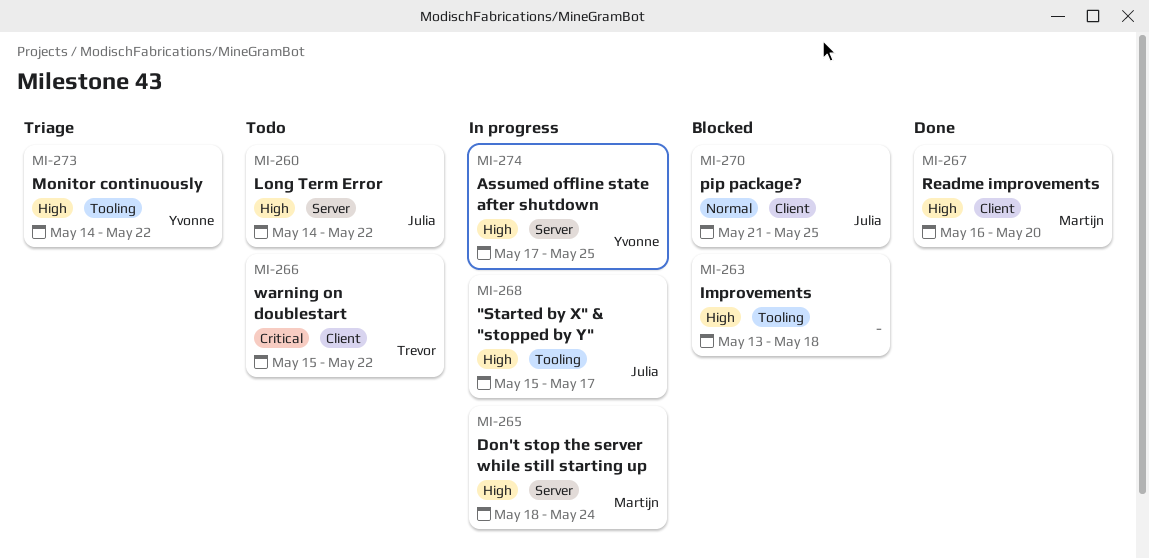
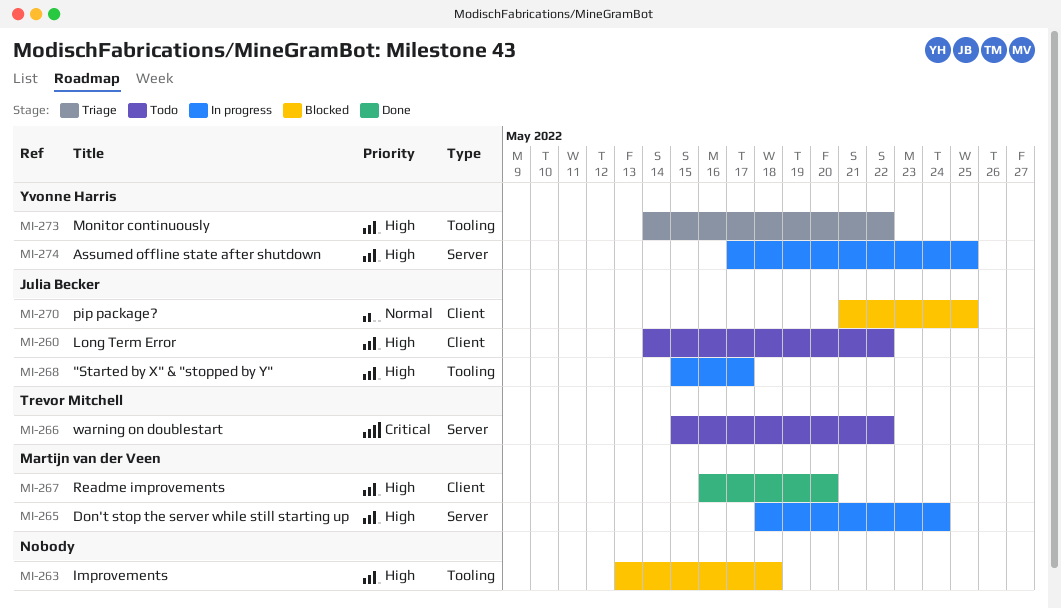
MI-260, label: Server -> Client
MI-266, label: Client -> Server

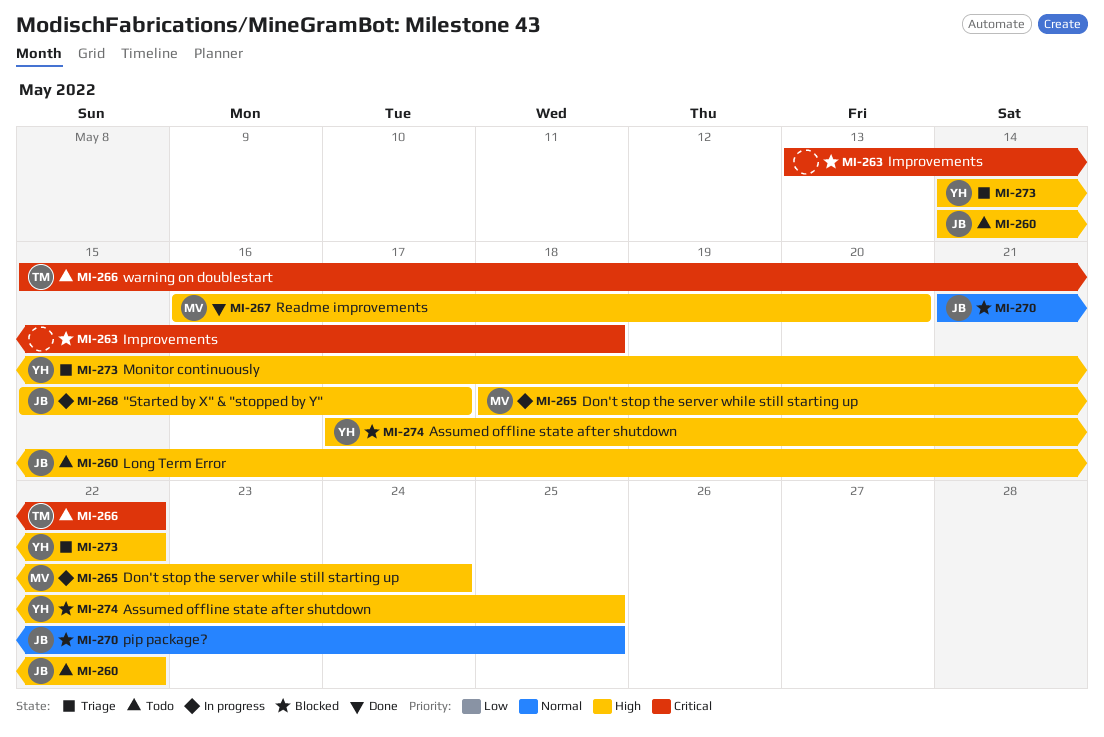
MI-263, priority: High -> Critical
MI-274, status: In progress -> Blocked

